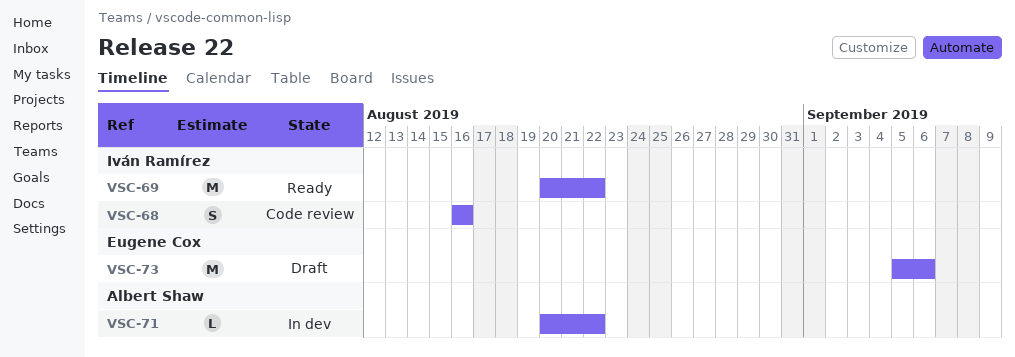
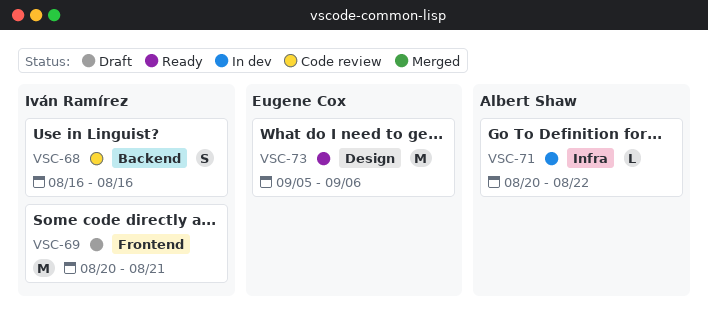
VSC-69, status: Ready -> Draft
VSC-69, due: Aug 22 -> Aug 21
VSC-73, status: Draft -> Ready

